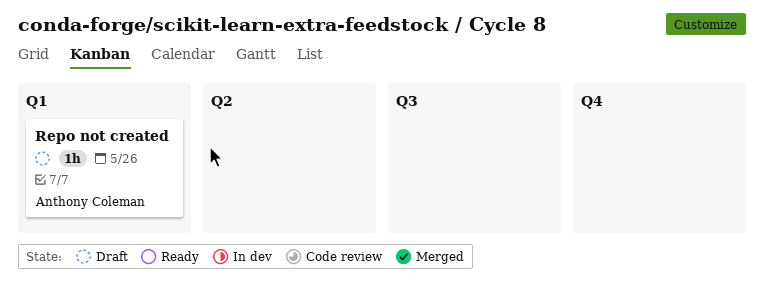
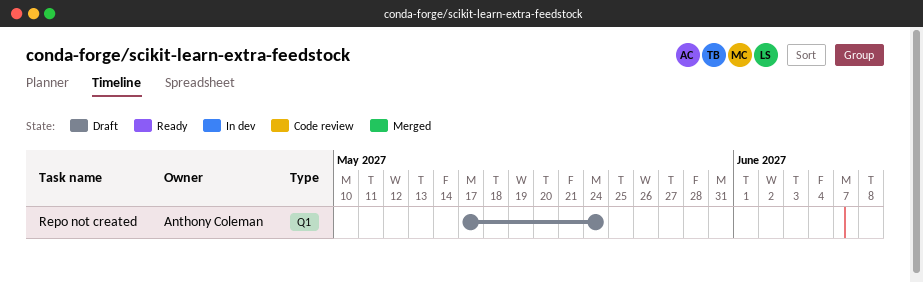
Repo not created, due: May 26 -> May 24

